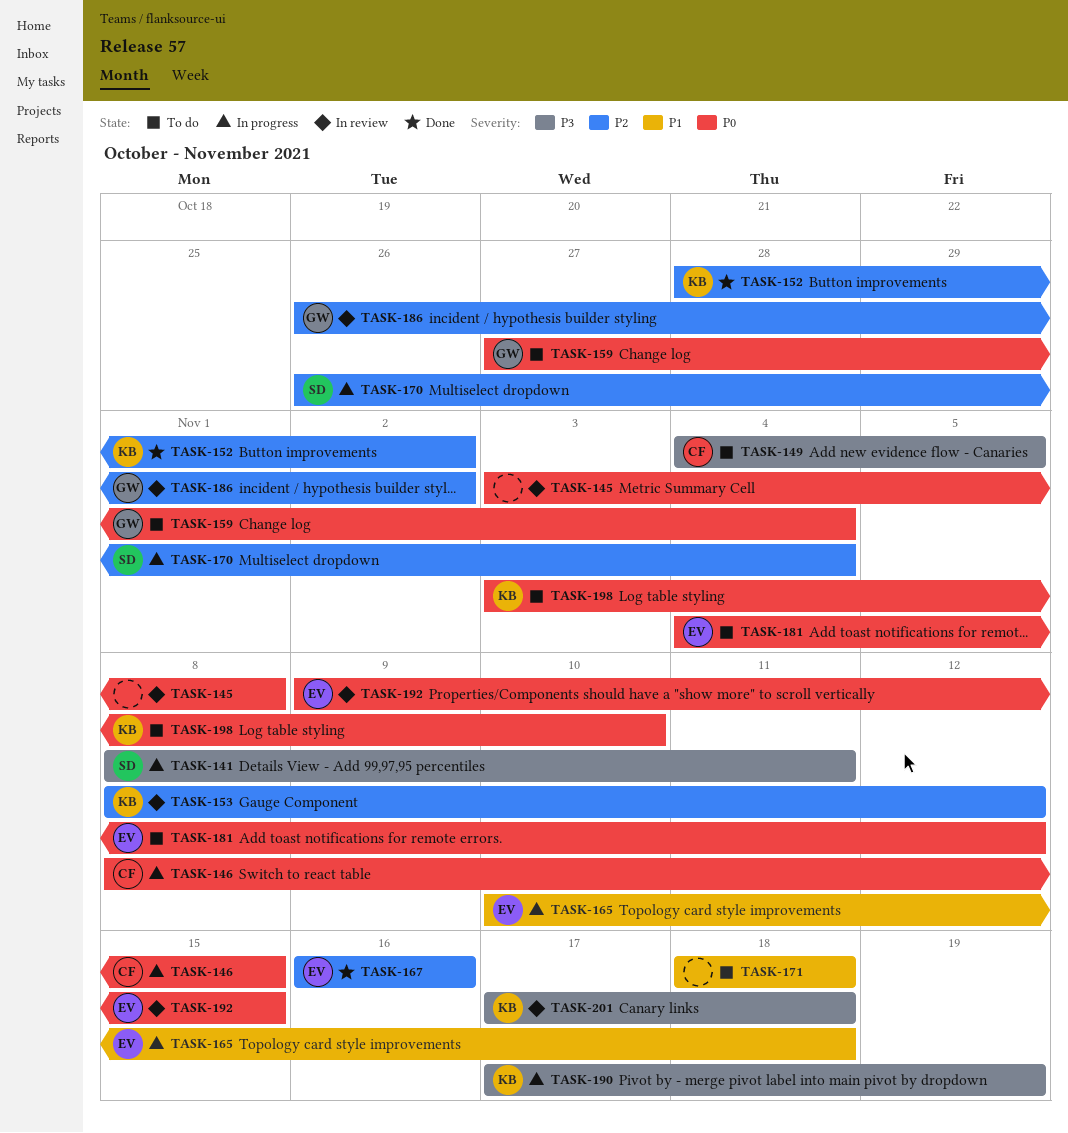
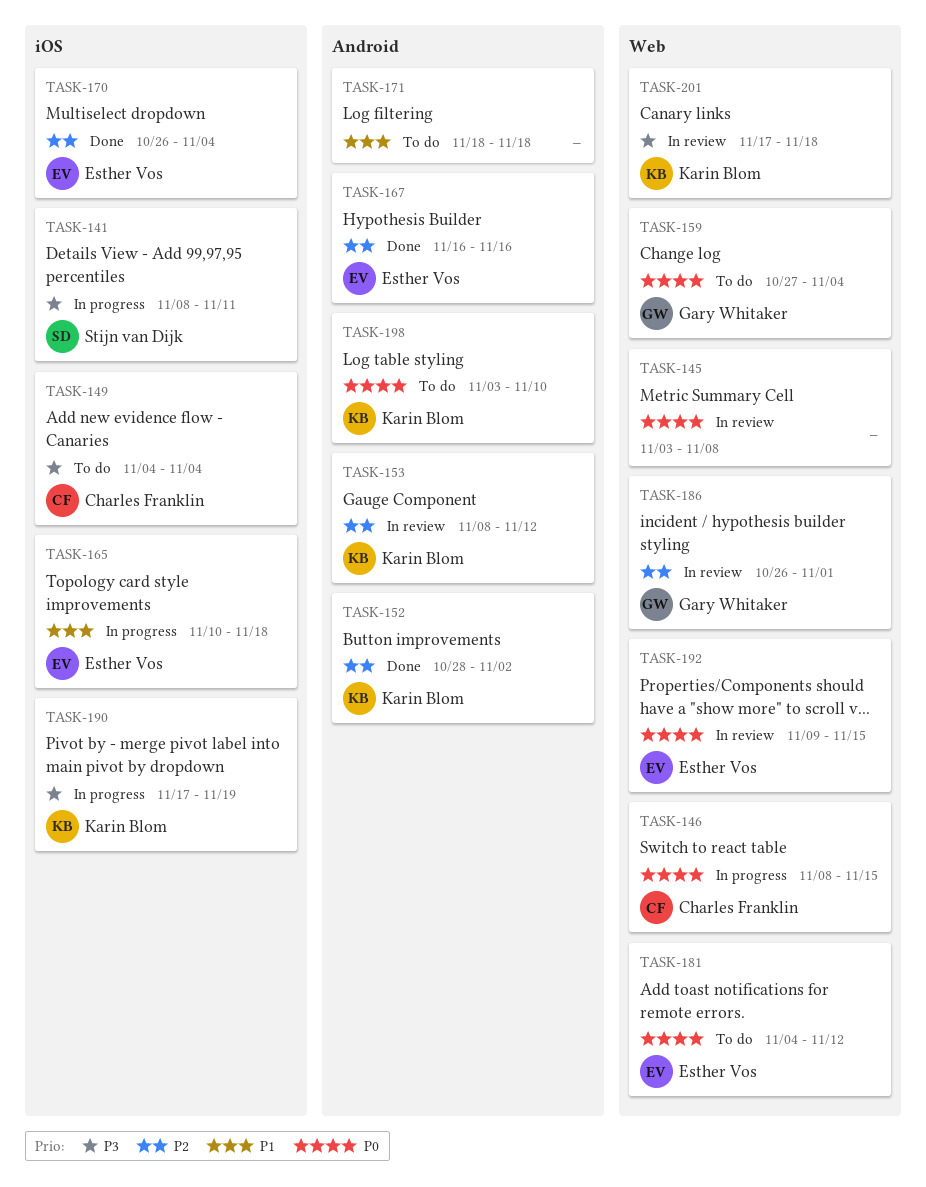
TASK-149, due: Nov 5 -> Nov 4
TASK-170, status: In progress -> Done
TASK-170, owner: Stijn van Dijk -> Esther Vos
TASK-186, due: Nov 2 -> Nov 1

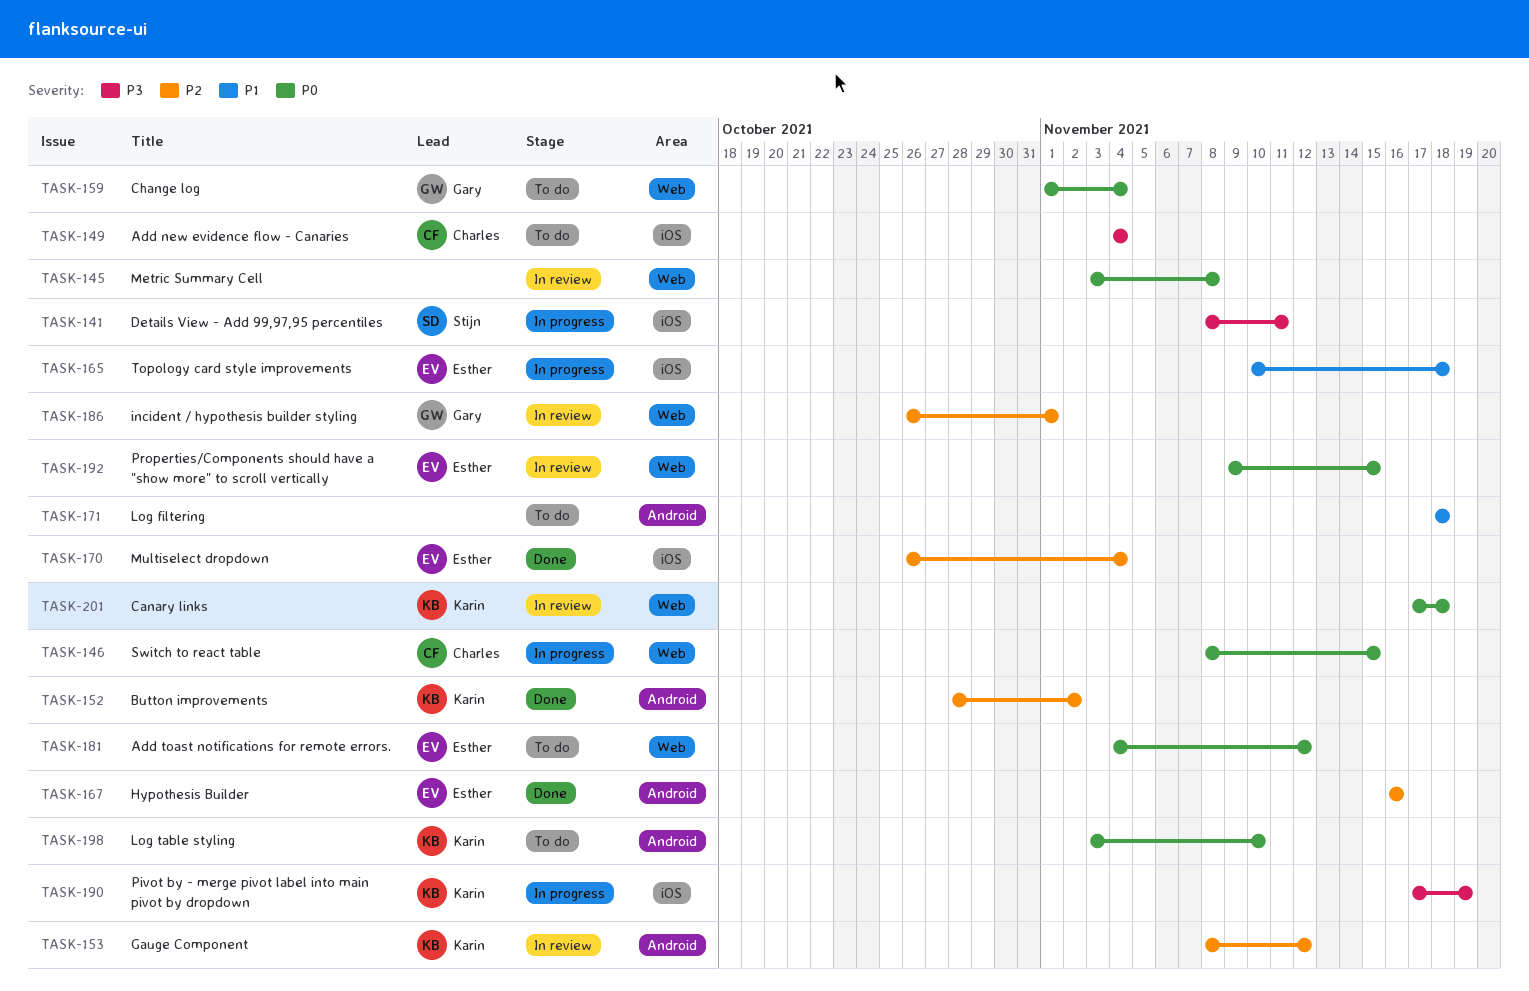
TASK-159, start: Oct 27 -> Nov 1
TASK-201, priority: P3 -> P0

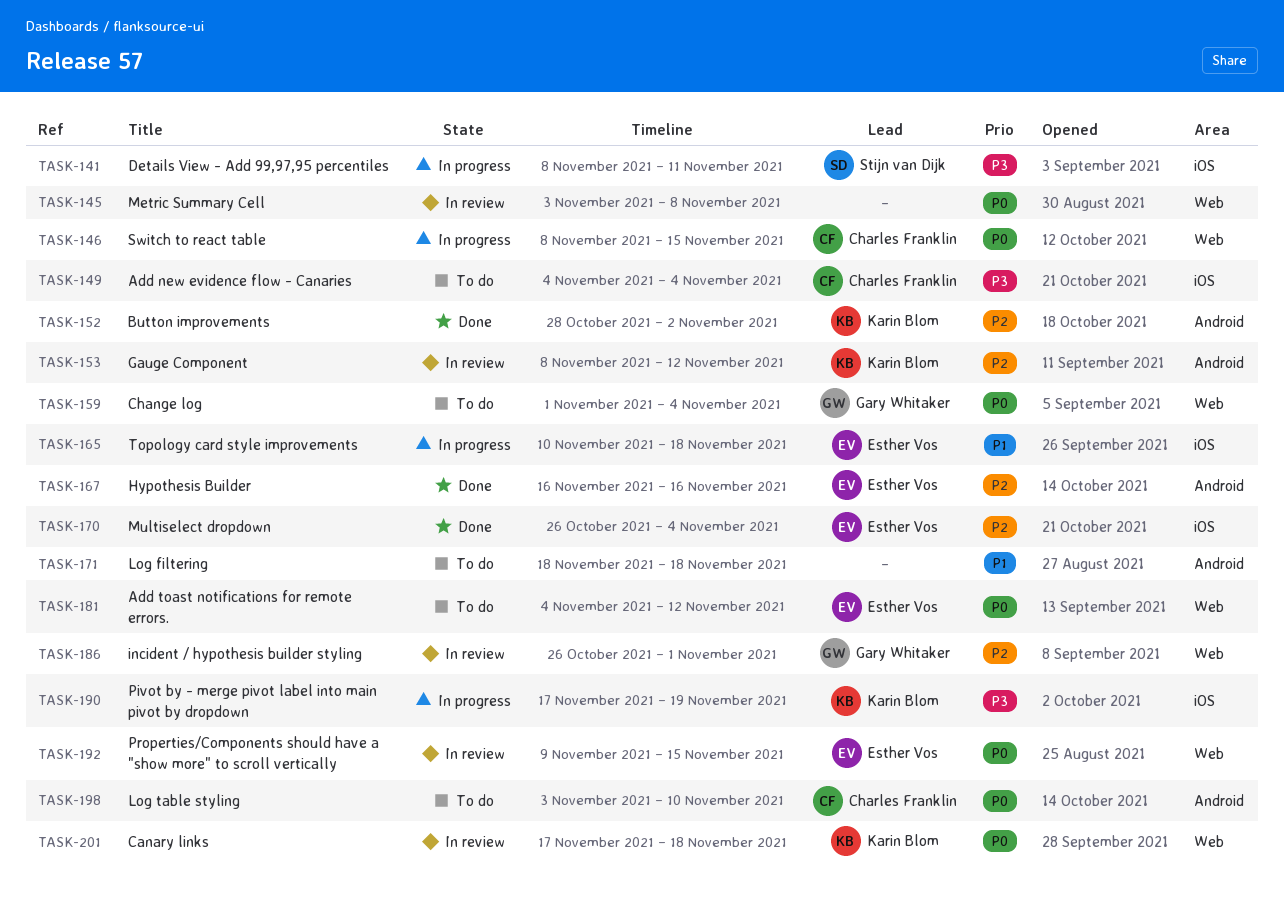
TASK-198, owner: Karin Blom -> Charles Franklin

